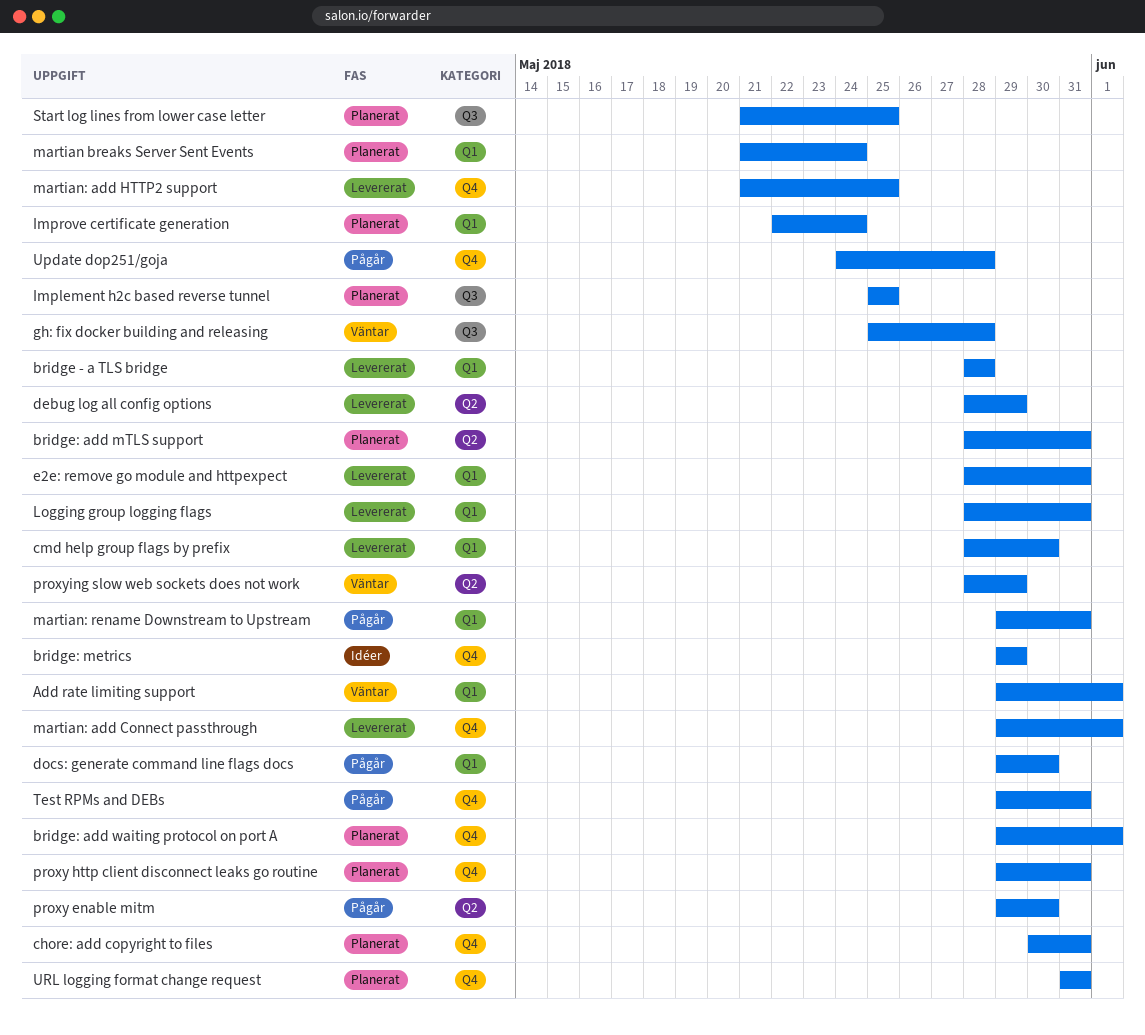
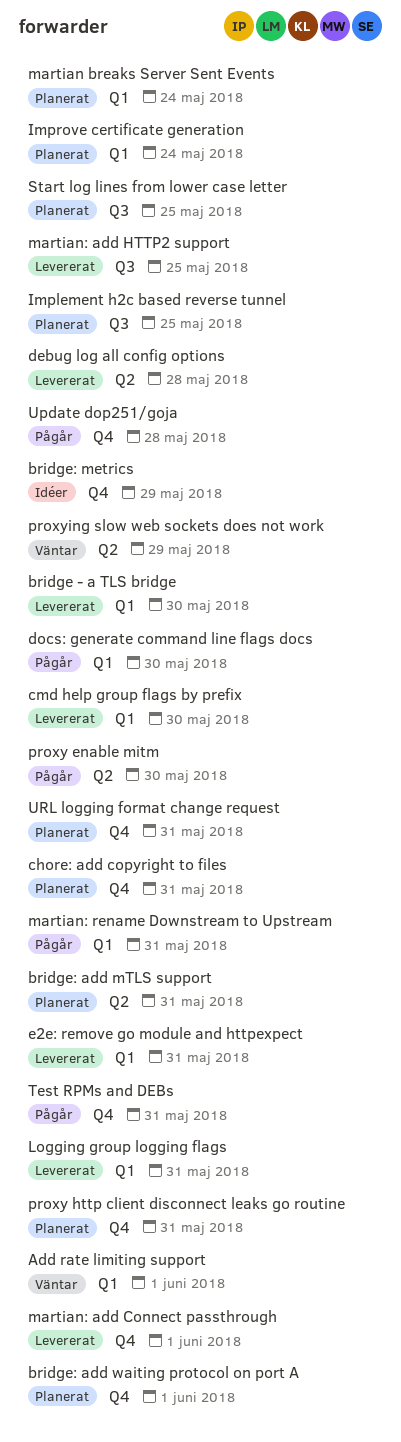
bridge - a TLS bridge, due: May 28 -> May 30
debug log all config options, due: May 29 -> May 28
gh: fix docker building and releasing: present -> none
martian: add HTTP2 support, label: Q4 -> Q3

